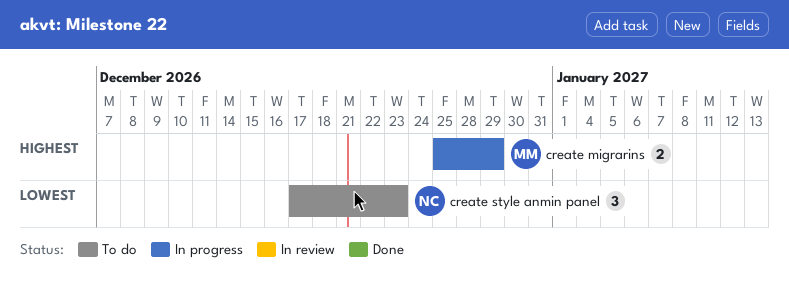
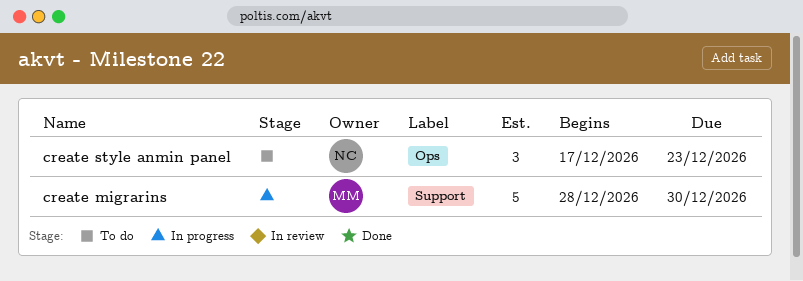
create migrarins, estimate: 2 -> 5
create migrarins, start: Dec 25 -> Dec 28
create migrarins, due: Dec 29 -> Dec 30

